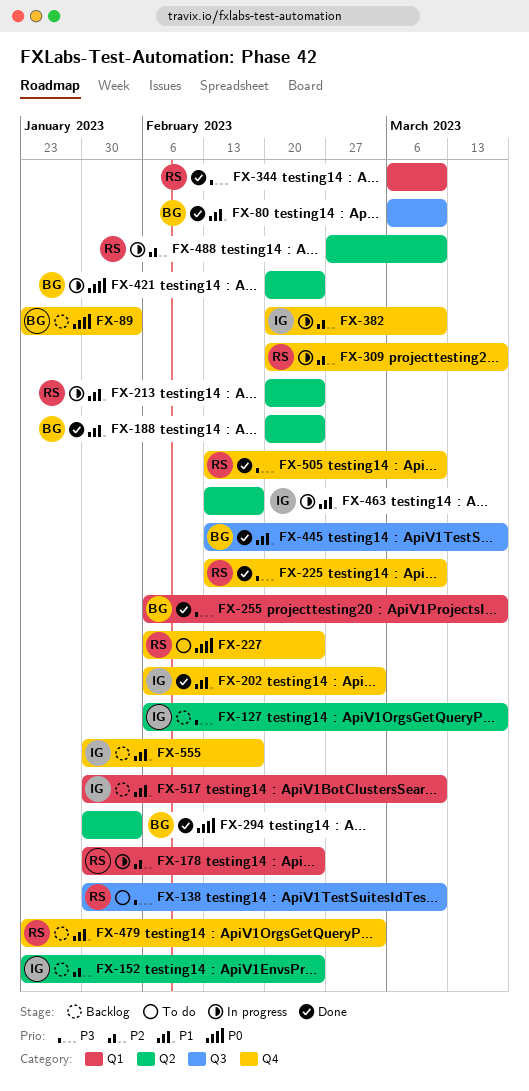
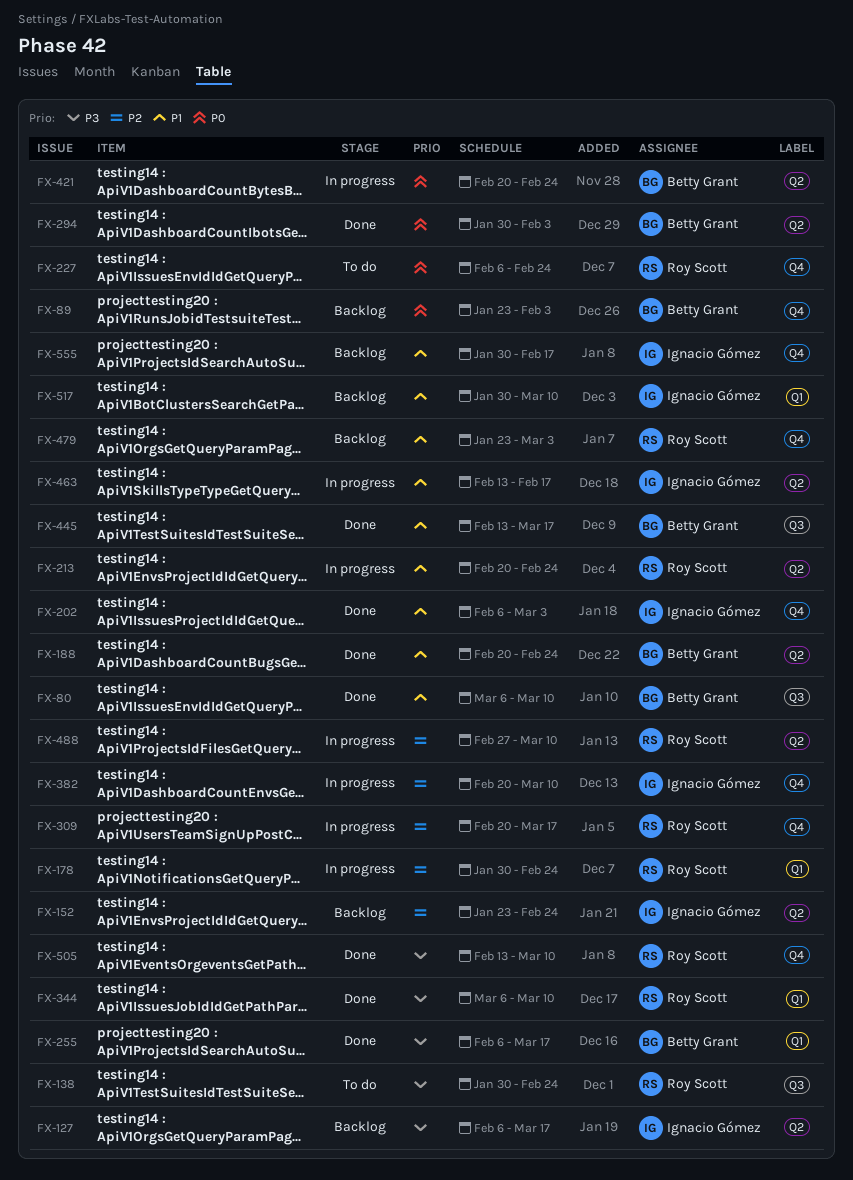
FX-138, due: Mar 10 -> Feb 24
FX-225: present -> none

